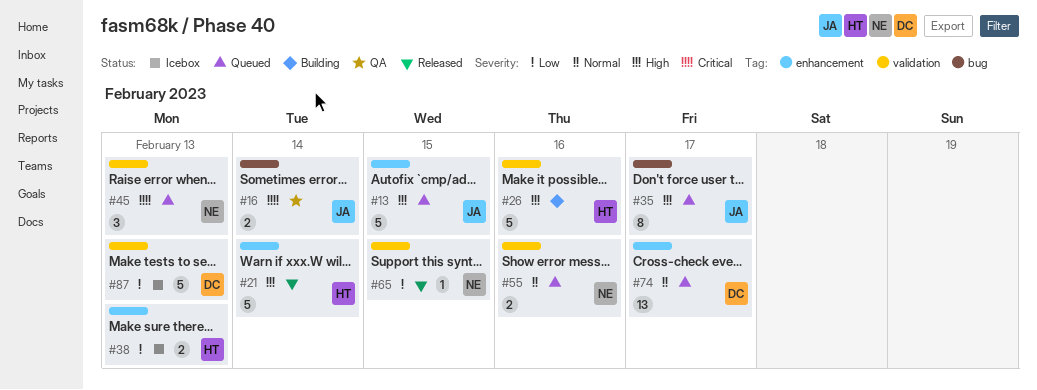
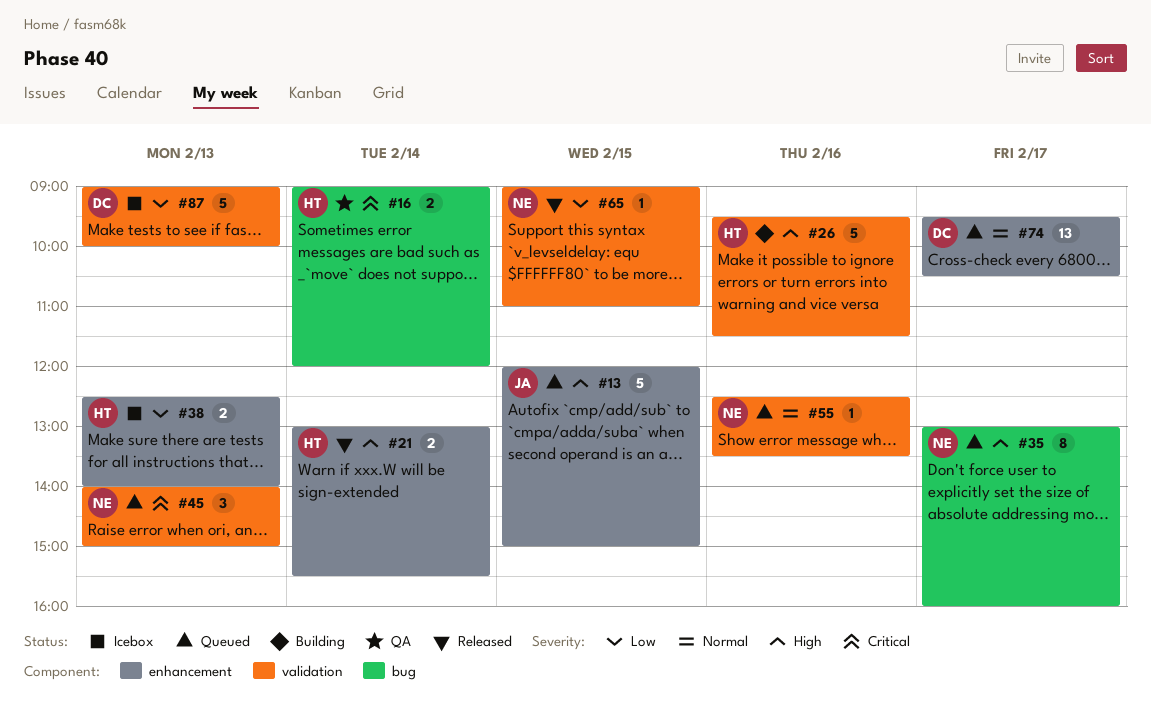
#16, owner: JA -> HT
#21, estimate: 5 -> 2
#35, owner: JA -> NE
#55, estimate: 2 -> 1

